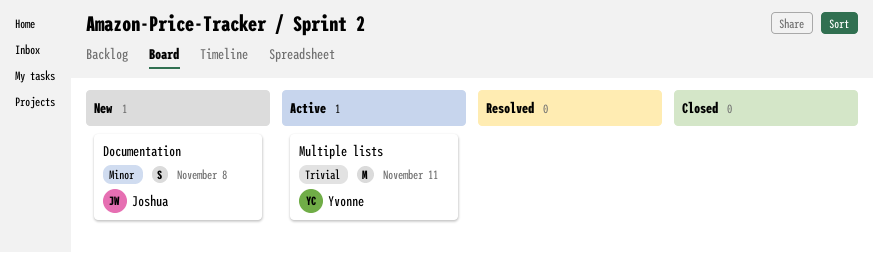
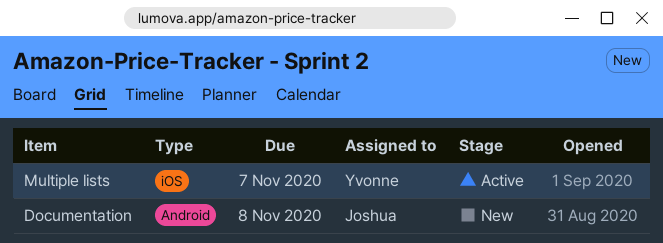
Multiple lists, due: Nov 11 -> Nov 7

